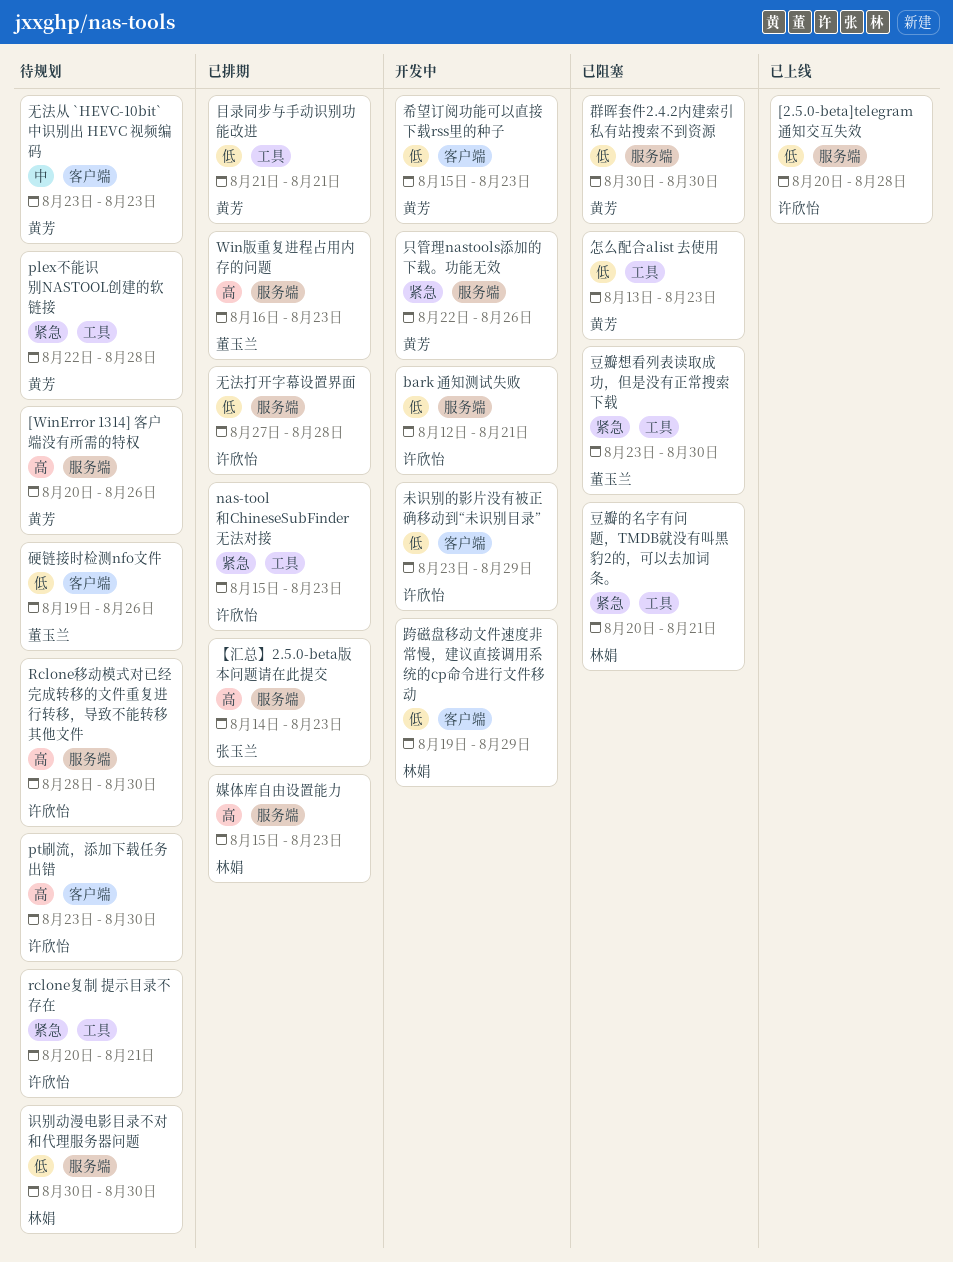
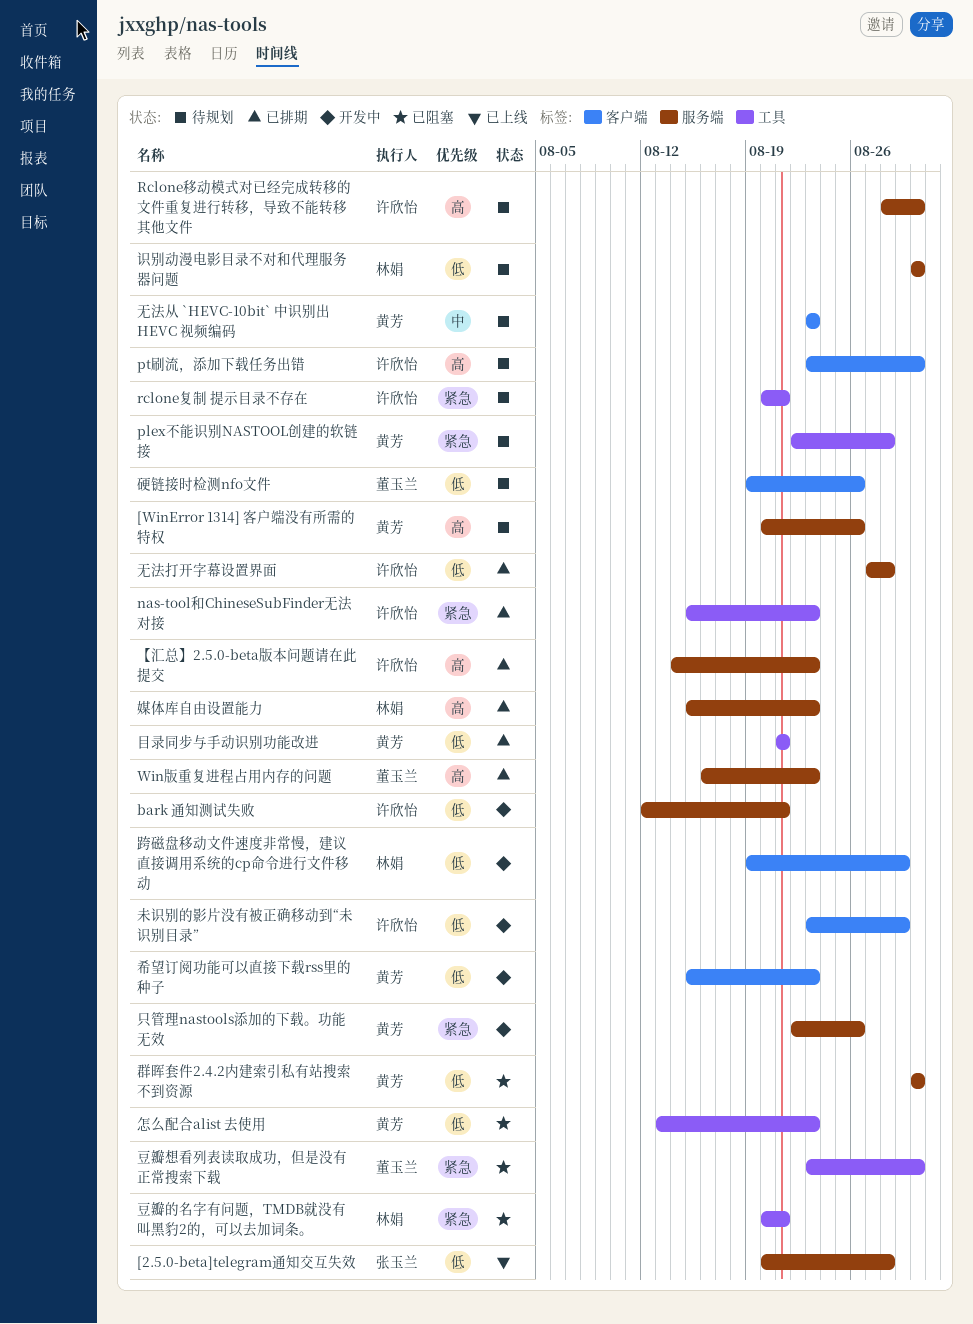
[2.5.0-beta]telegram通知交互失效, owner: 许欣怡 -> 张玉兰
【汇总】2.5.0-beta版本问题请在此提交, owner: 张玉兰 -> 许欣怡

